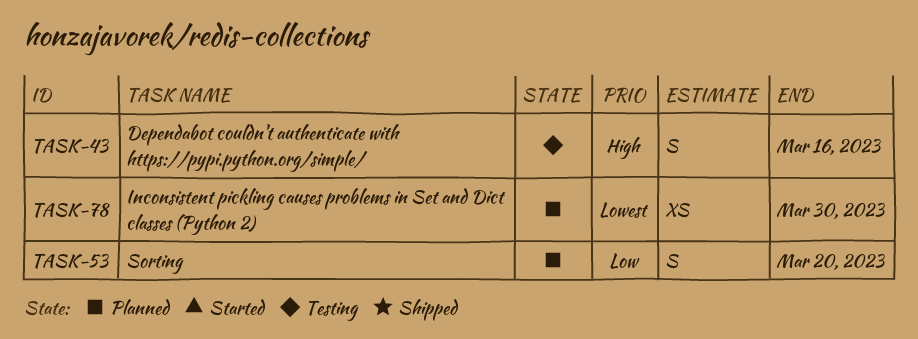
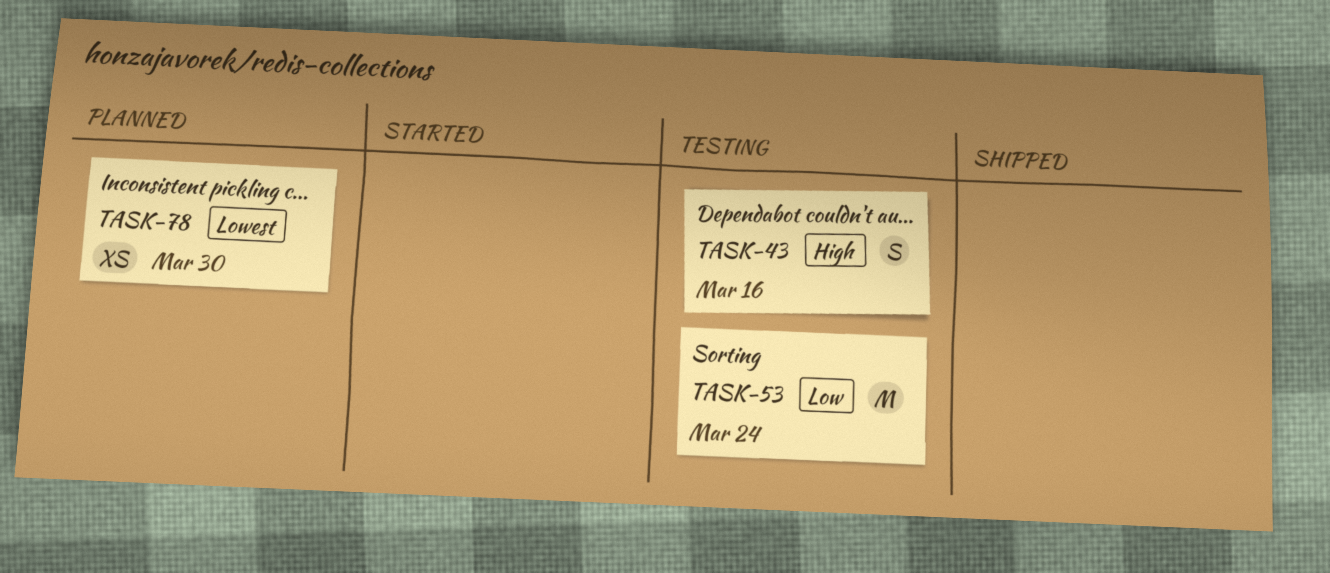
TASK-53, status: Planned -> Testing
TASK-53, estimate: S -> M
TASK-53, due: Mar 20 -> Mar 24

